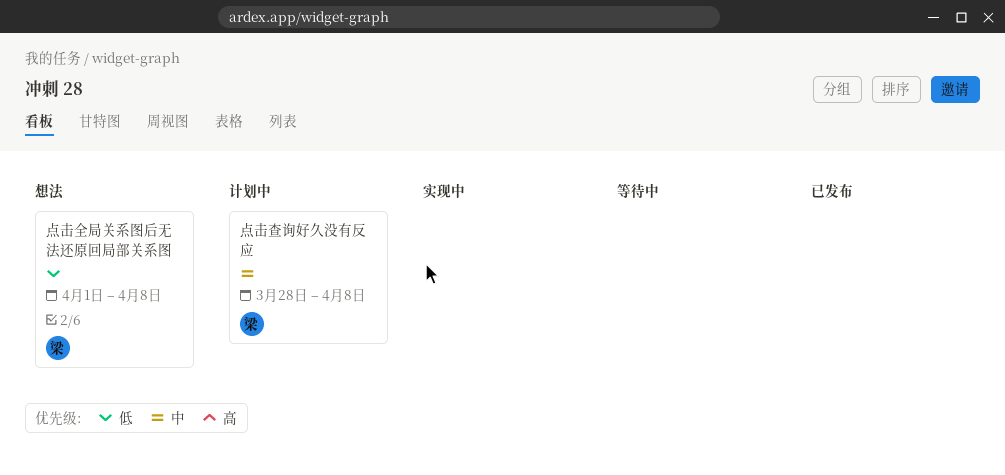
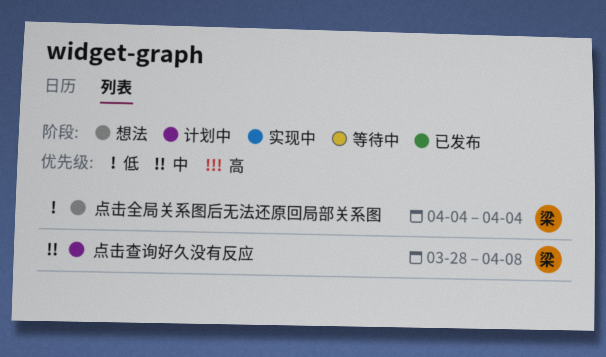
点击全局关系图后无法还原回局部关系图, start: Apr 1 -> Apr 4
点击全局关系图后无法还原回局部关系图, due: Apr 8 -> Apr 4

